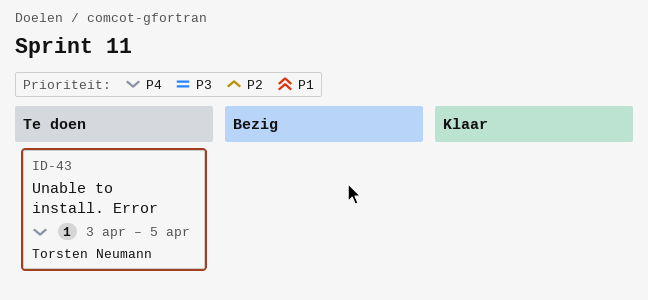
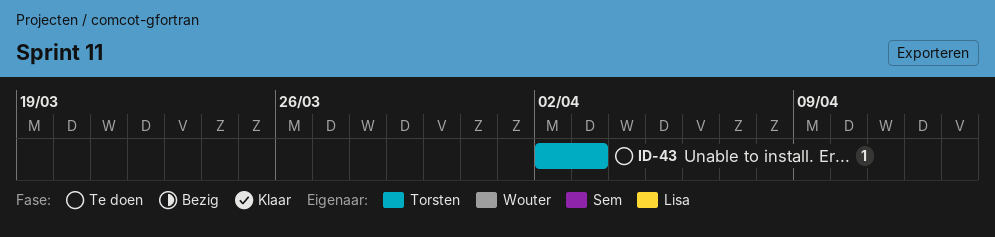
ID-43, start: Apr 3 -> Apr 2
ID-43, due: Apr 5 -> Apr 3

